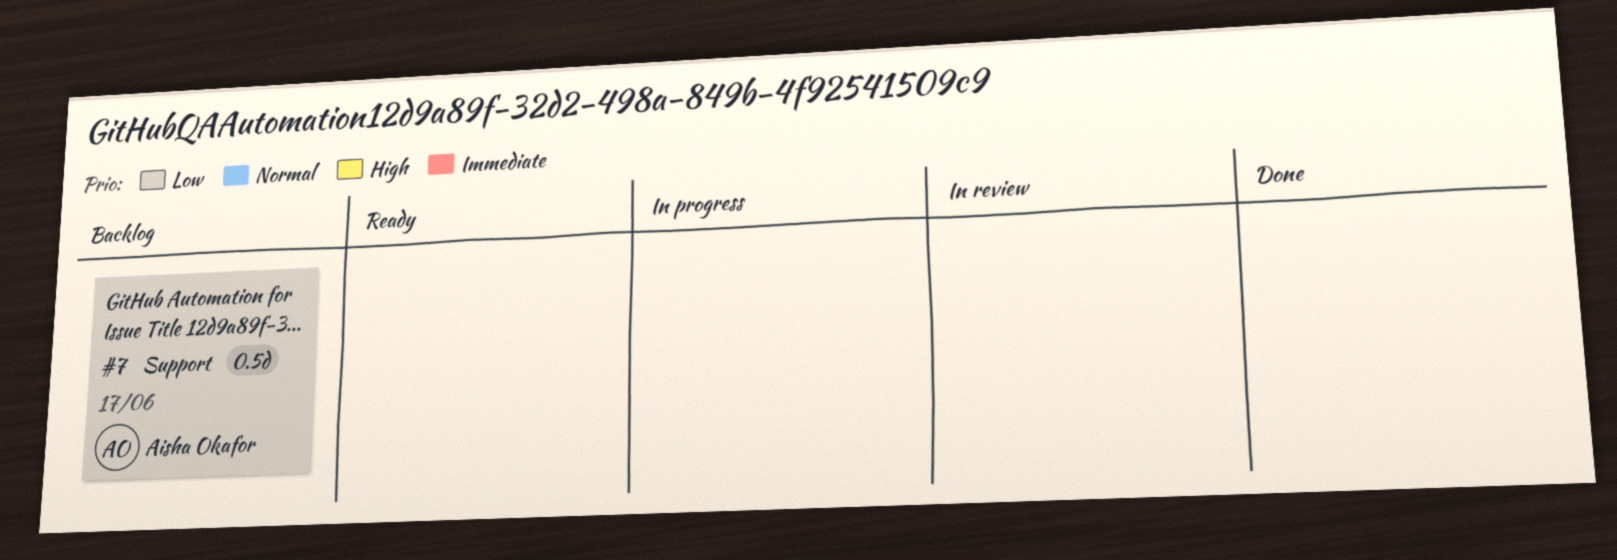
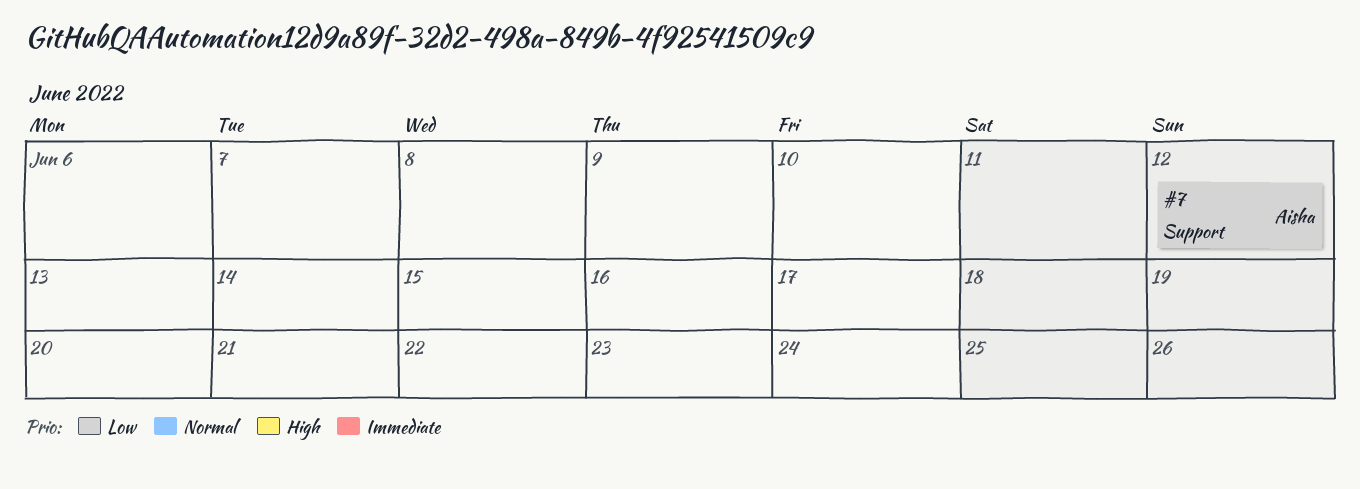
#7, due: Jun 17 -> Jun 12

